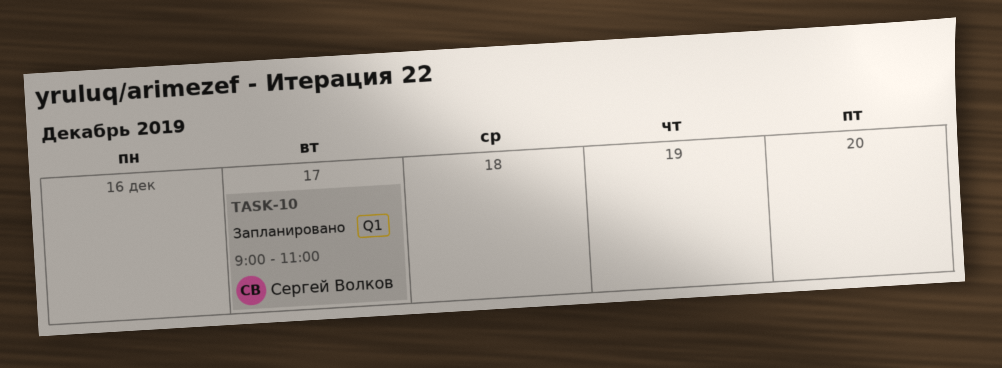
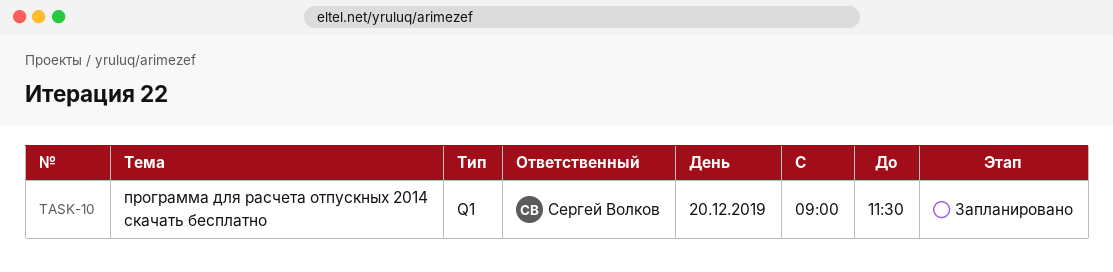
TASK-10, day: Dec 17 -> Dec 20
TASK-10, ends: 11:00 -> 11:30

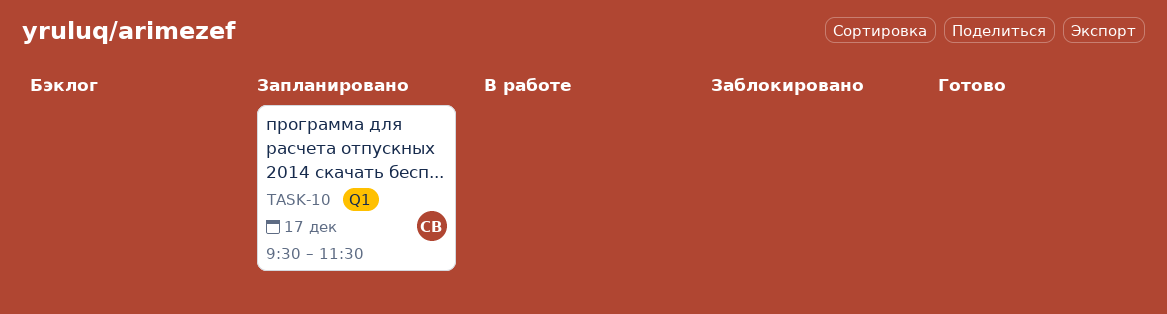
TASK-10, day: Dec 20 -> Dec 17
TASK-10, begins: 09:00 -> 09:30

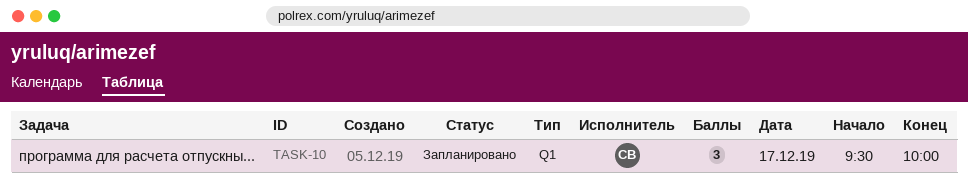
TASK-10, ends: 11:30 -> 10:00

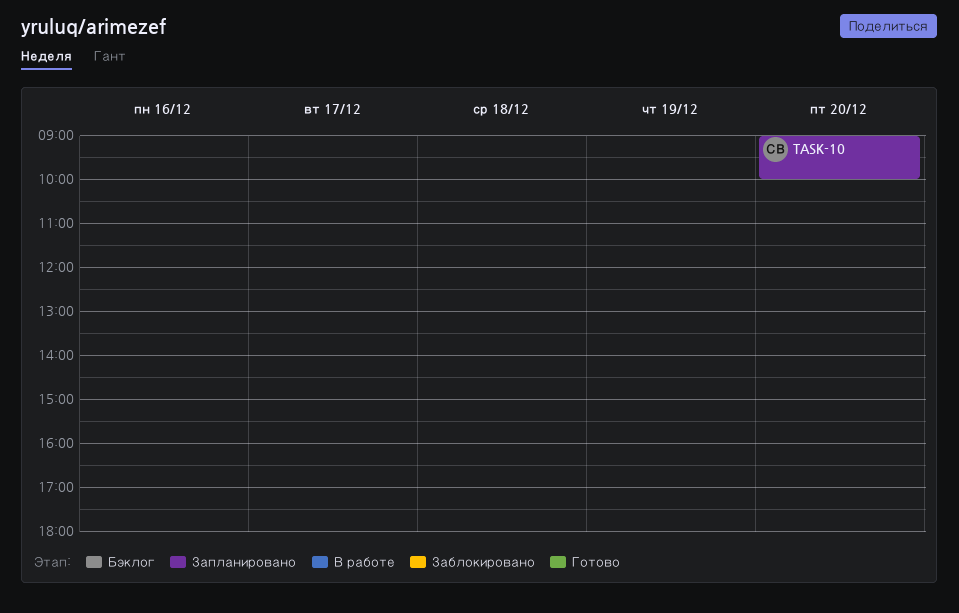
TASK-10, day: Dec 17 -> Dec 20
TASK-10, begins: 09:30 -> 09:00

